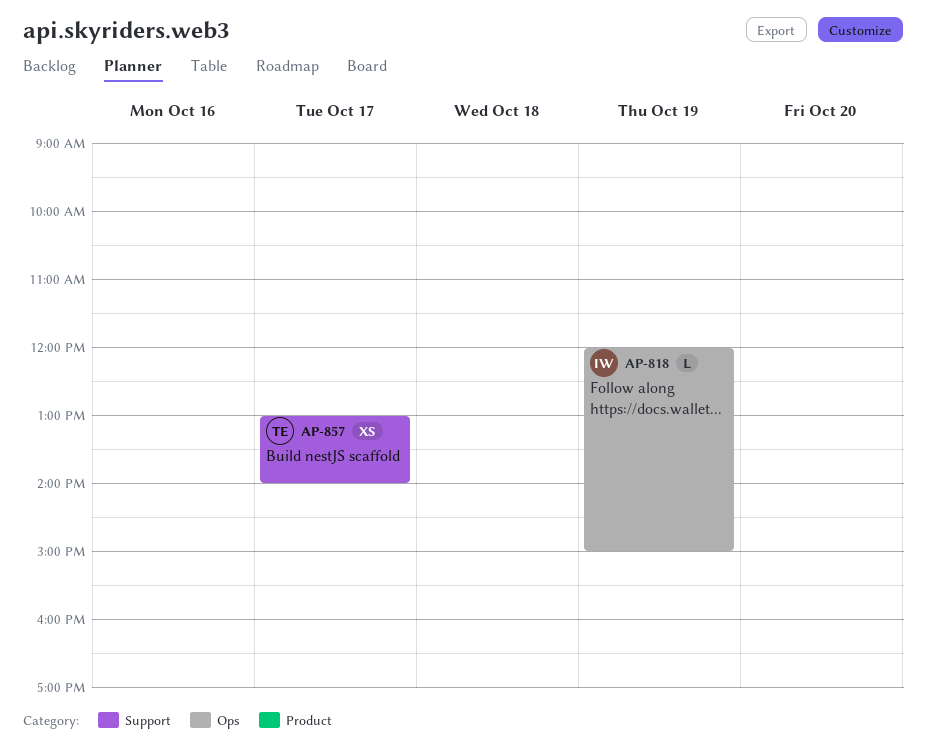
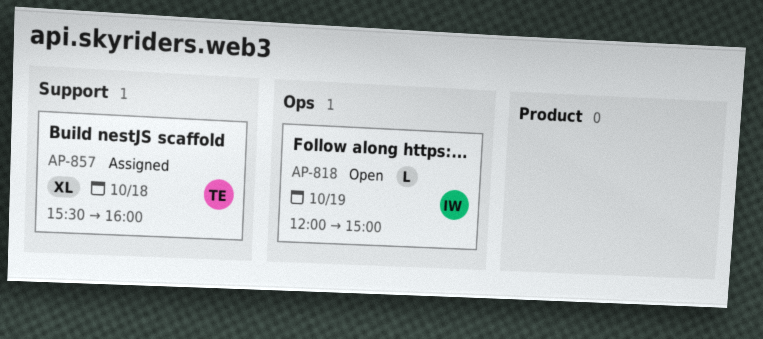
AP-857, estimate: XS -> XL
AP-857, day: Oct 17 -> Oct 18
AP-857, begins: 13:00 -> 15:30
AP-857, ends: 14:00 -> 16:00

